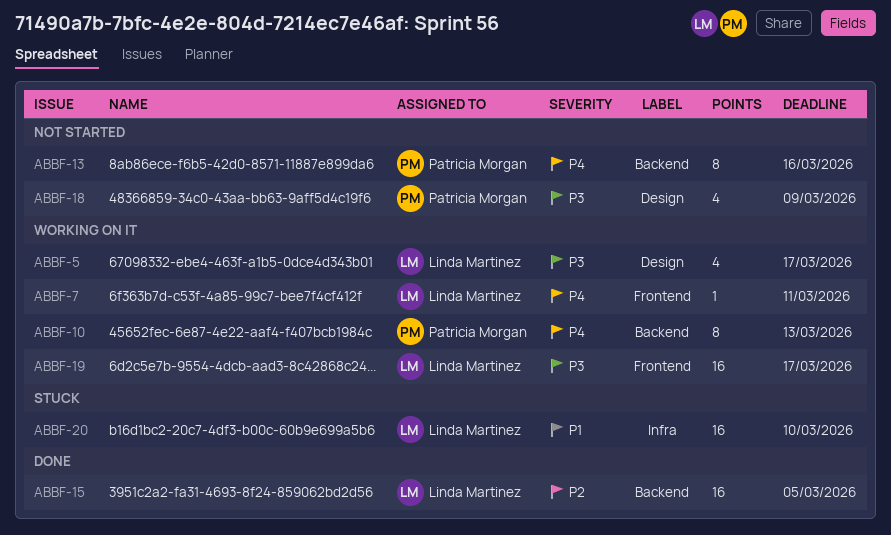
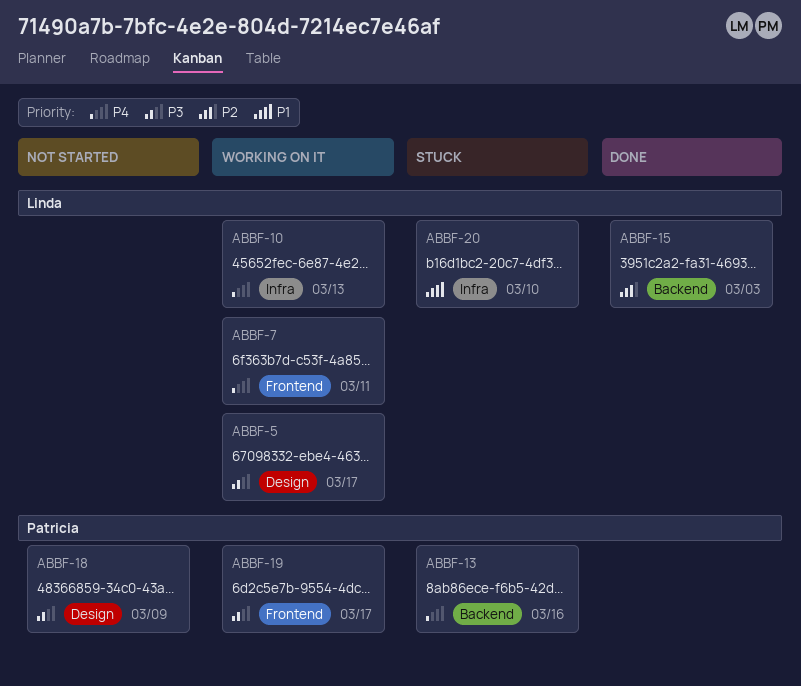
ABBF-10, owner: Patricia Morgan -> Linda Martinez
ABBF-10, label: Backend -> Infra
ABBF-13, status: Not started -> Stuck
ABBF-15, due: Mar 5 -> Mar 3
ABBF-19, owner: Linda Martinez -> Patricia Morgan

